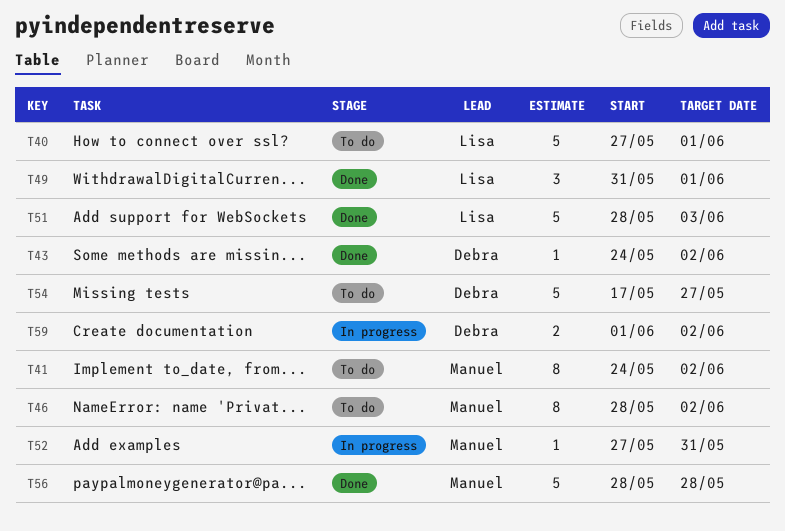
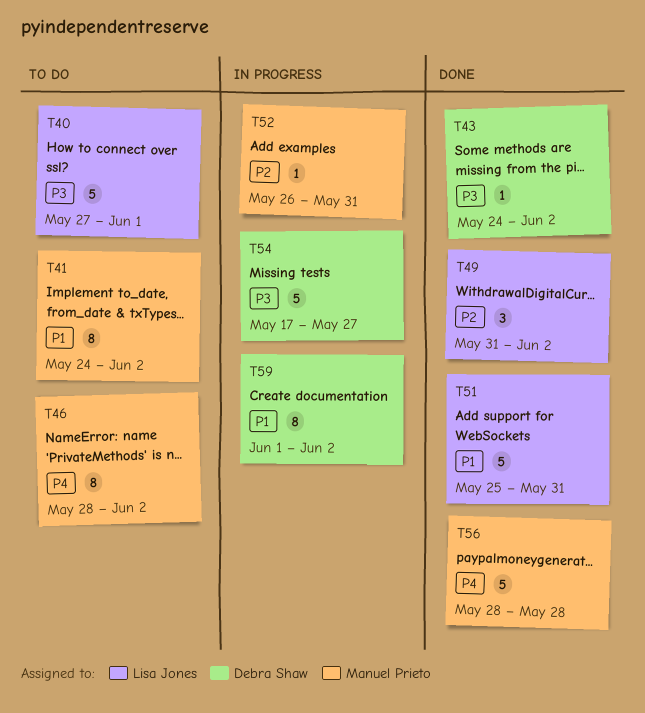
T49, due: Jun 1 -> Jun 2
T51, start: May 28 -> May 25
T51, due: Jun 3 -> May 31
T52, start: May 27 -> May 26
T54, status: To do -> In progress
T59, estimate: 2 -> 8

